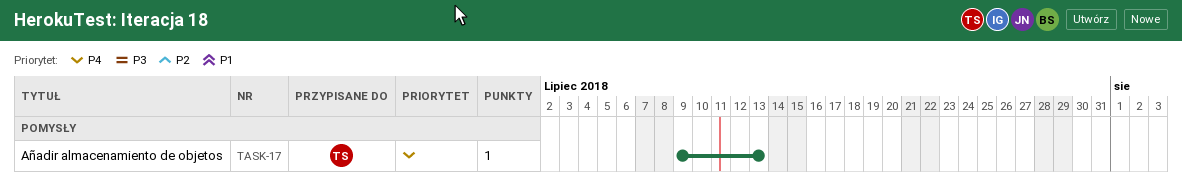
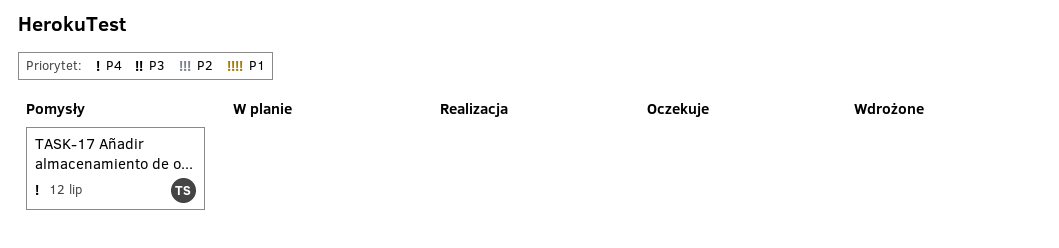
TASK-17, due: Jul 13 -> Jul 12

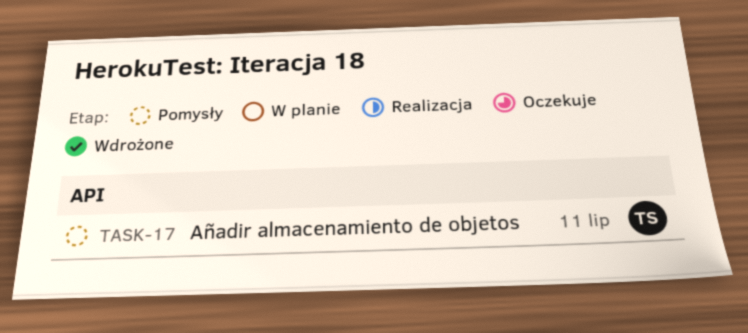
TASK-17, due: Jul 12 -> Jul 11

